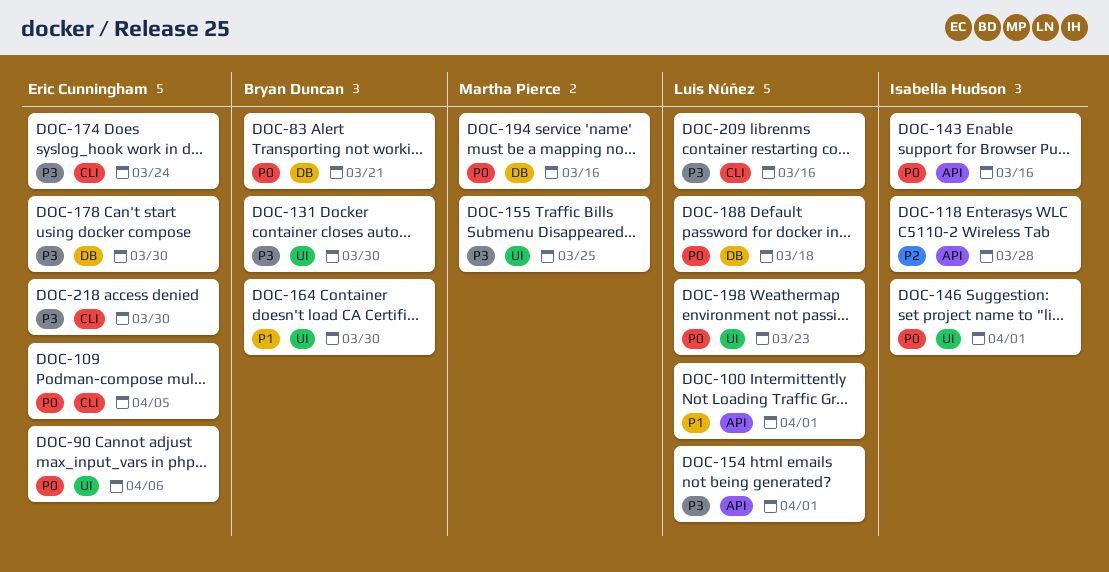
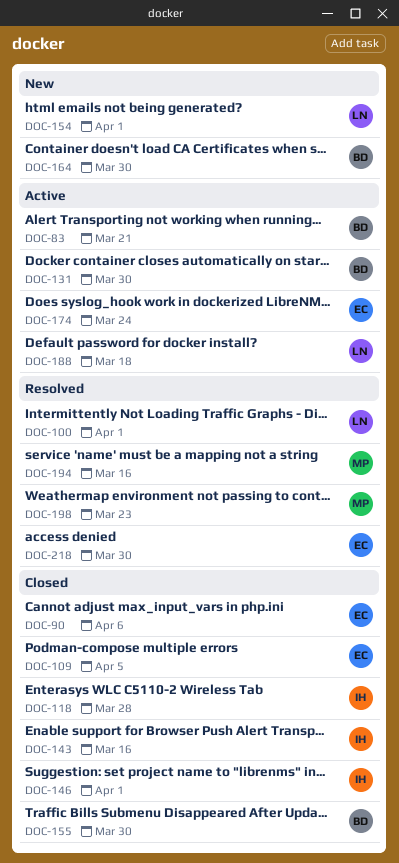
DOC-155, owner: Martha Pierce -> Bryan Duncan
DOC-155, due: Mar 25 -> Mar 30
DOC-178: present -> none
DOC-198, owner: Luis Núñez -> Martha Pierce
DOC-209: present -> none

